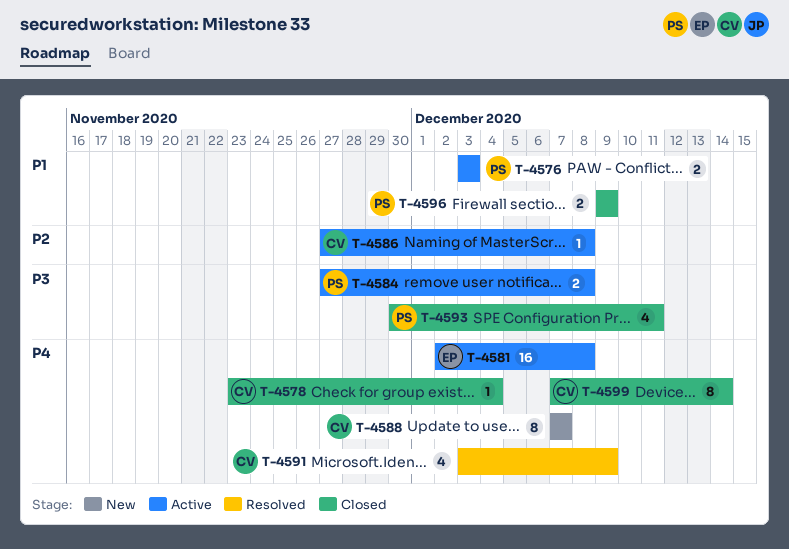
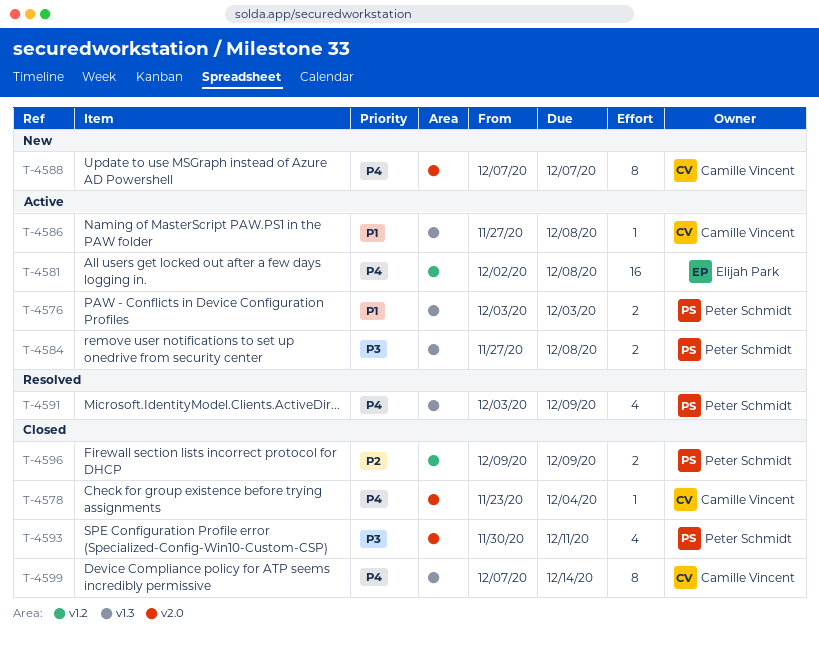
T-4586, priority: P2 -> P1
T-4591, owner: Camille Vincent -> Peter Schmidt
T-4596, priority: P1 -> P2

